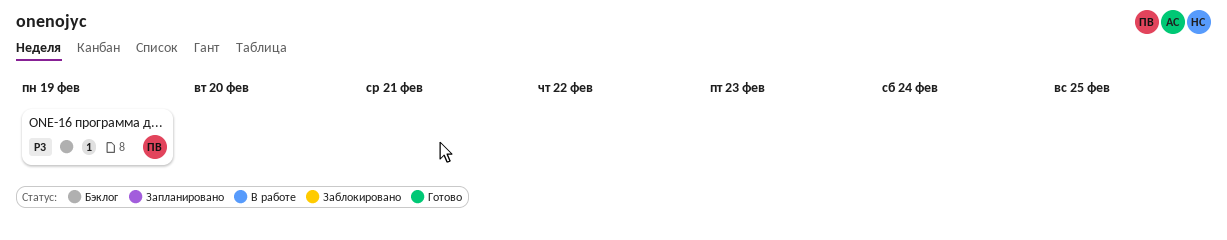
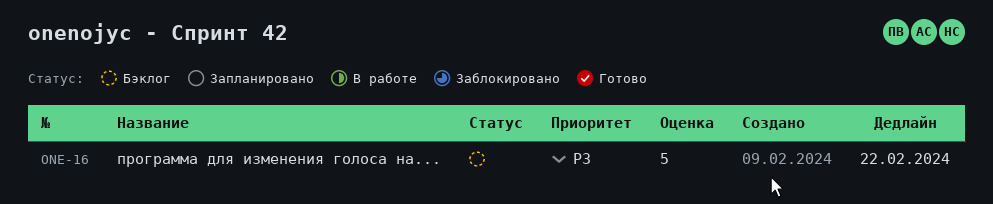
ONE-16, estimate: 1 -> 5
ONE-16, due: Feb 19 -> Feb 22

